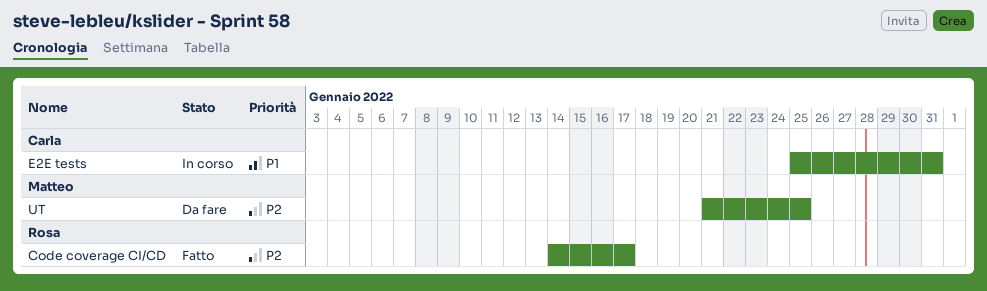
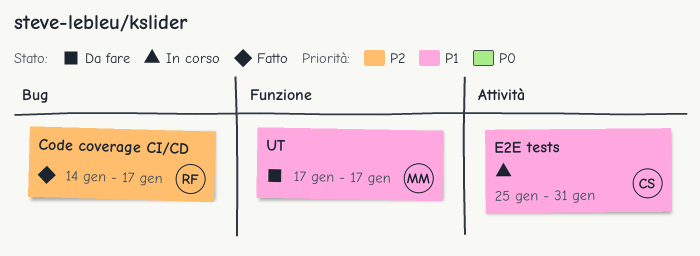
UT, priority: P2 -> P1
UT, start: Jan 21 -> Jan 17
UT, due: Jan 25 -> Jan 17

